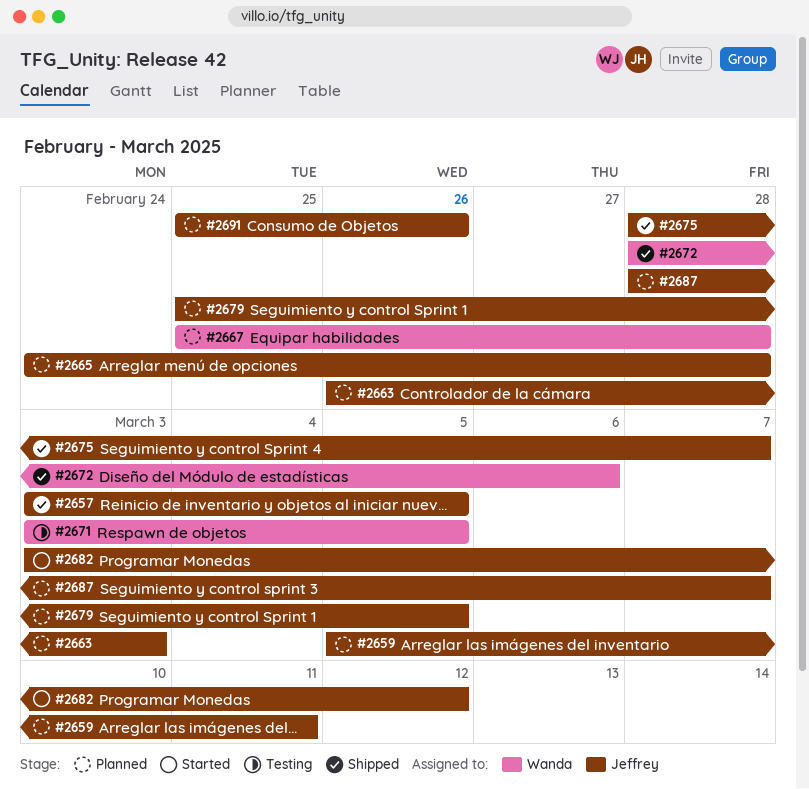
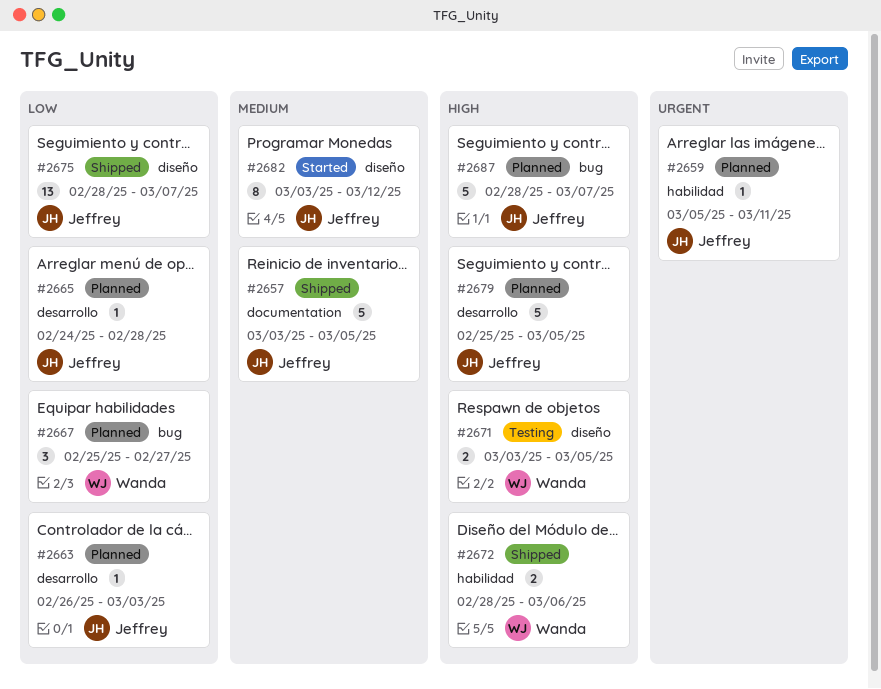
#2667, due: Feb 28 -> Feb 27
#2691: present -> none

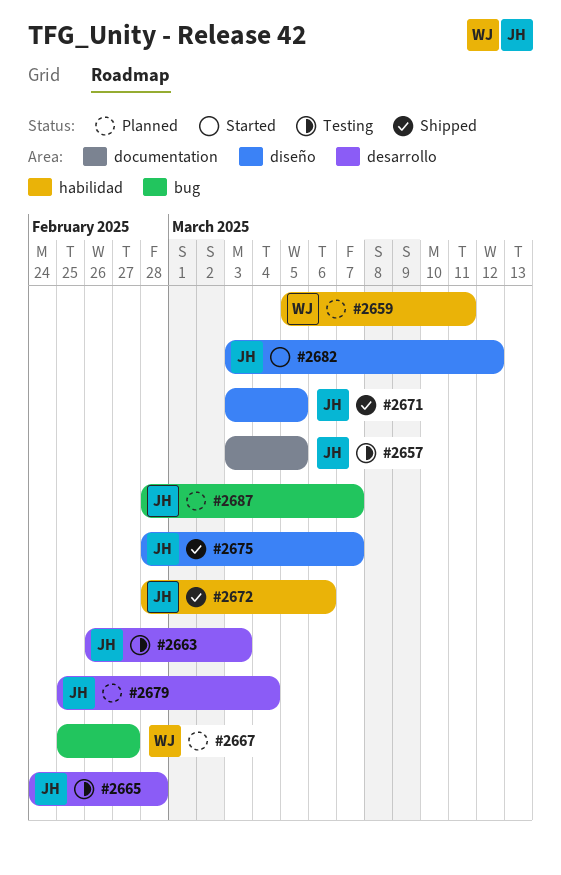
#2657, status: Shipped -> Testing
#2659, owner: Jeffrey -> Wanda
#2663, status: Planned -> Testing
#2665, status: Planned -> Testing
#2671, status: Testing -> Shipped
#2671, owner: Wanda -> Jeffrey
#2672, owner: Wanda -> Jeffrey
#2679, due: Mar 5 -> Mar 4

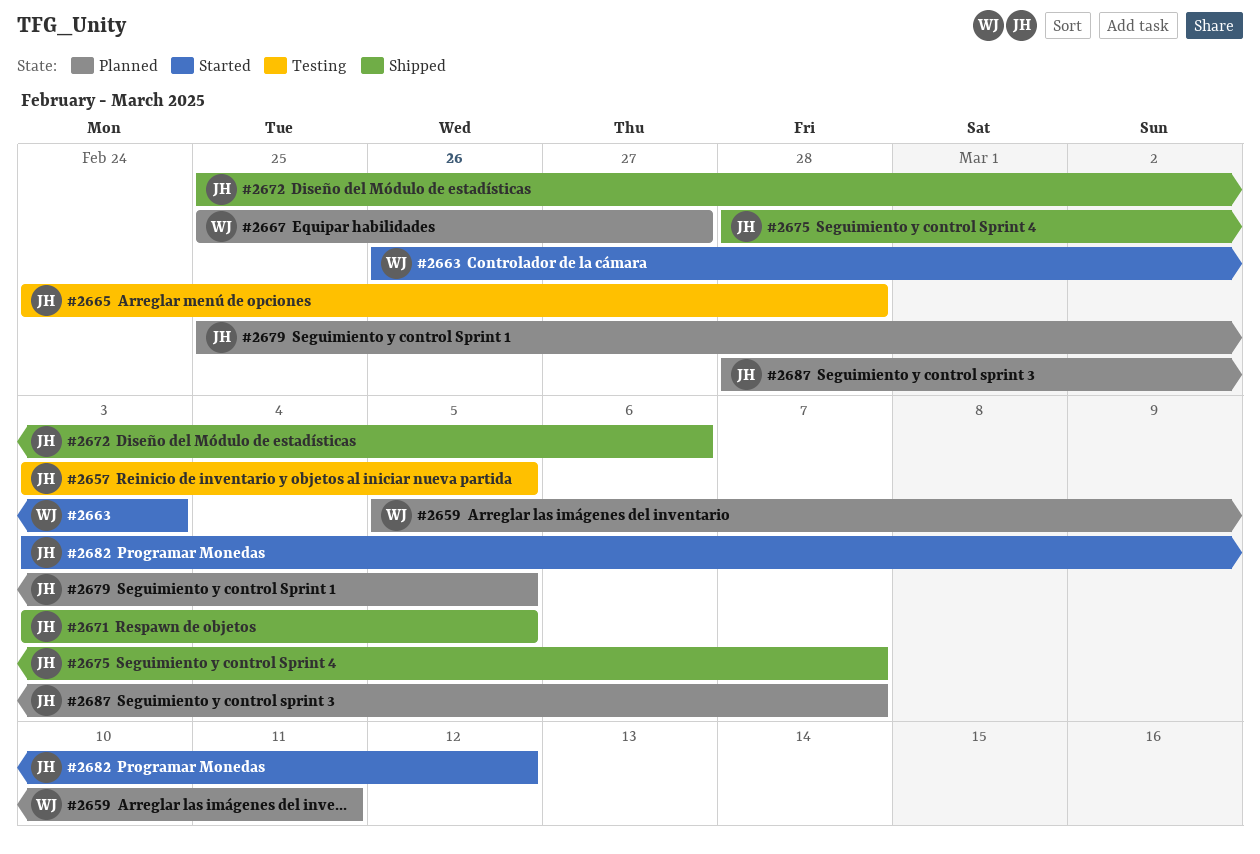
#2663, status: Testing -> Started
#2663, owner: JH -> WJ
#2672, start: Feb 28 -> Feb 25
#2679, due: Mar 4 -> Mar 5

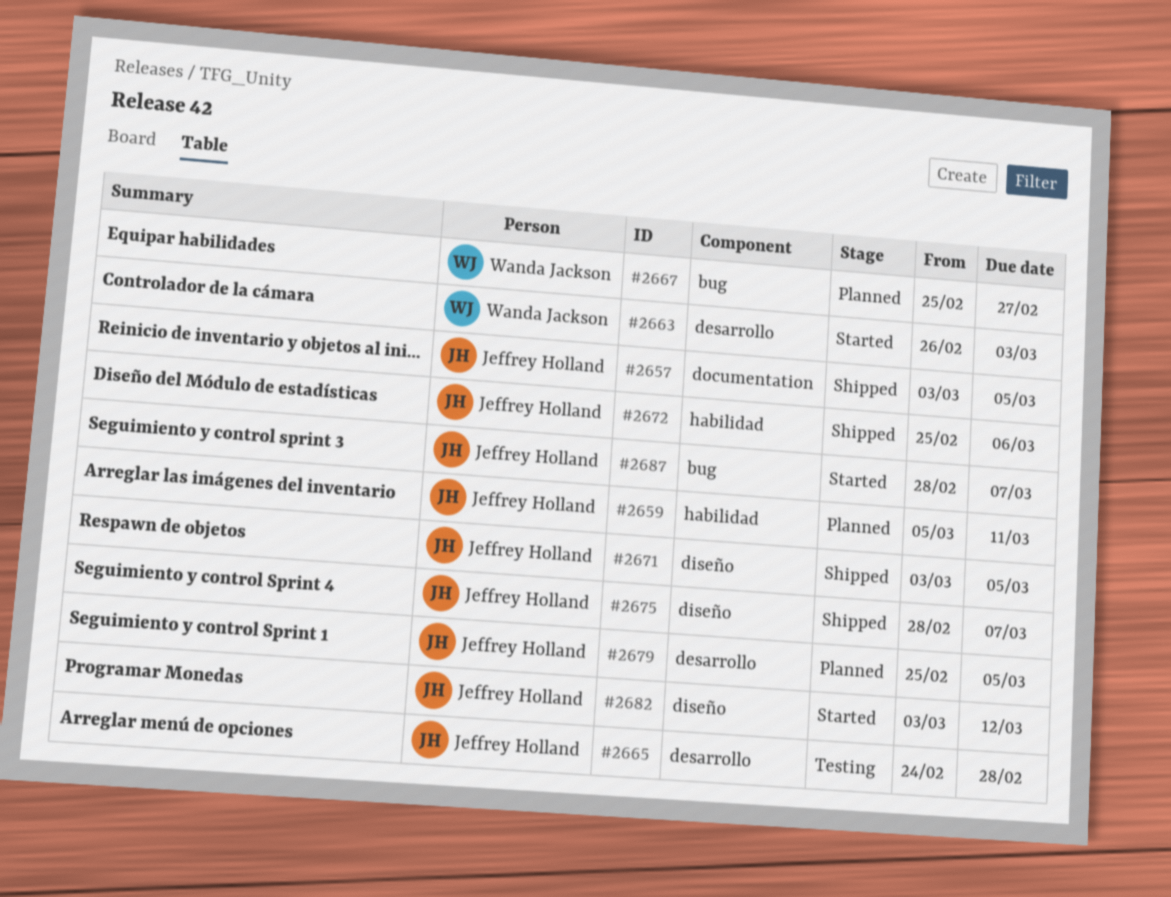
#2657, status: Testing -> Shipped
#2659, owner: Wanda Jackson -> Jeffrey Holland
#2687, status: Planned -> Started

